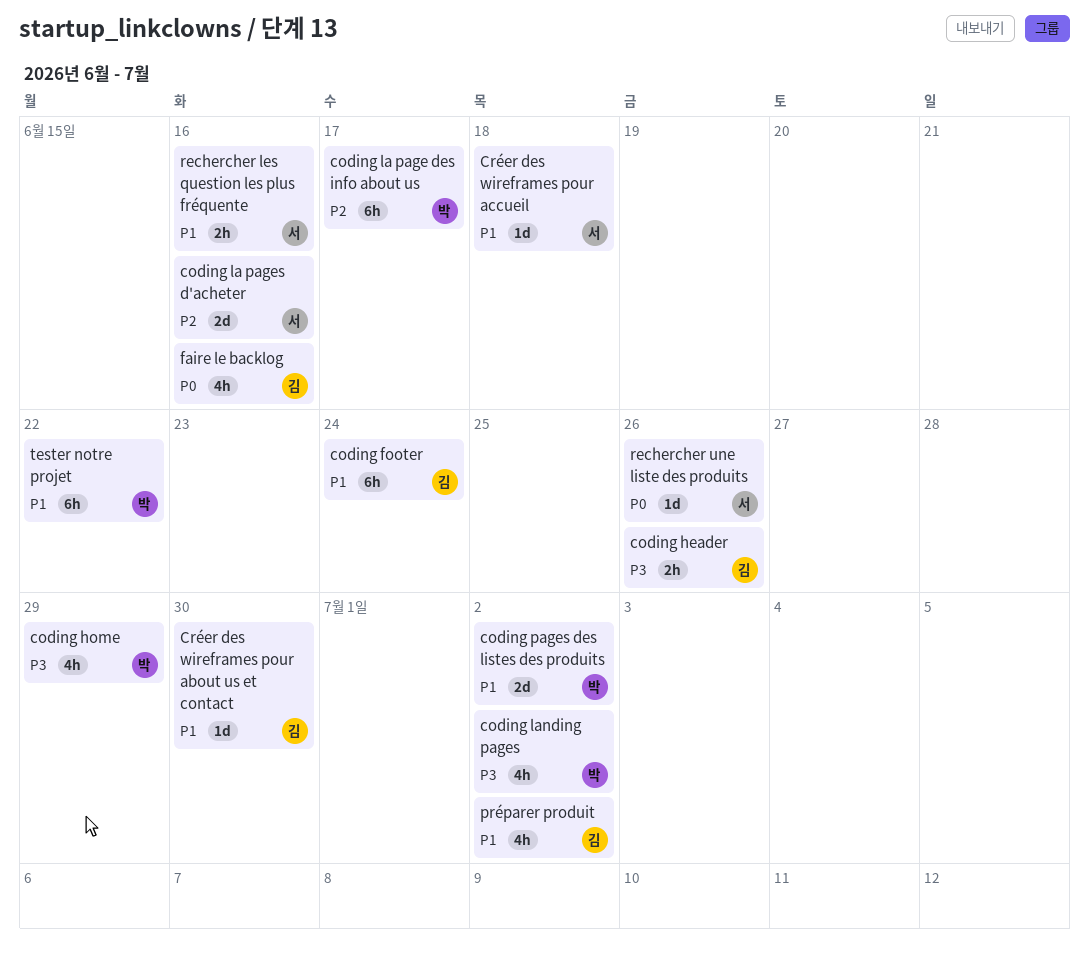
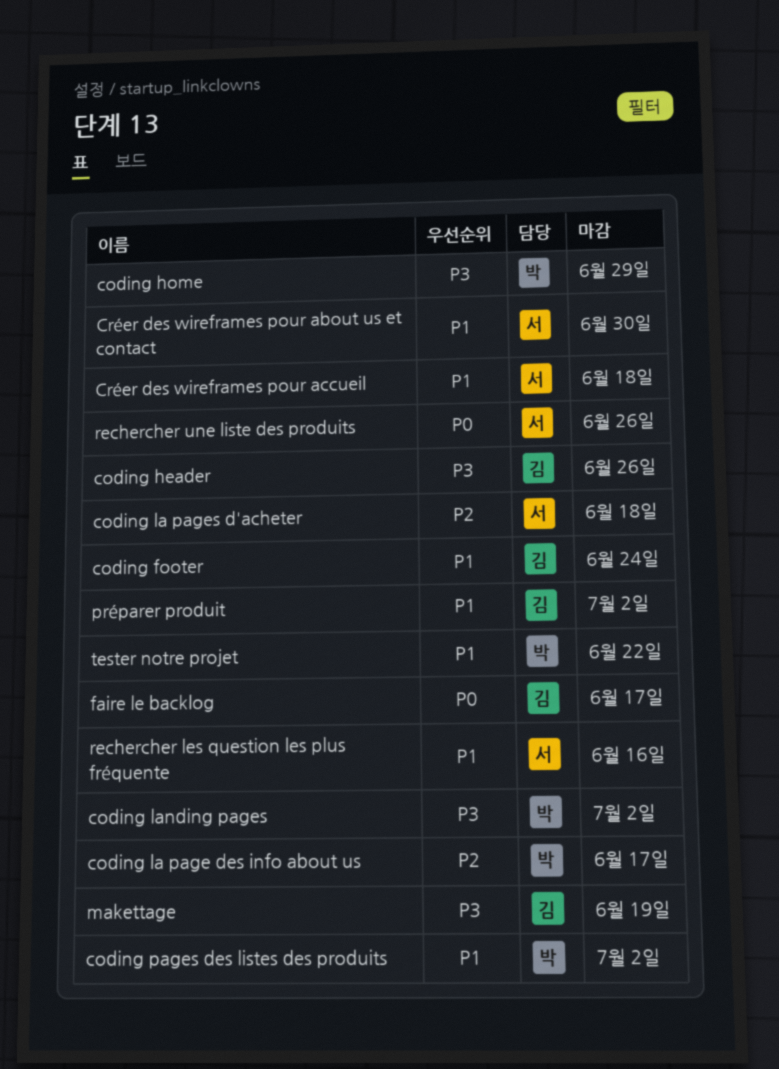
coding la pages d'acheter, due: Jun 16 -> Jun 18
Créer des wireframes pour about us et contact, owner: 김 -> 서
faire le backlog, due: Jun 16 -> Jun 17
makettage: none -> present

